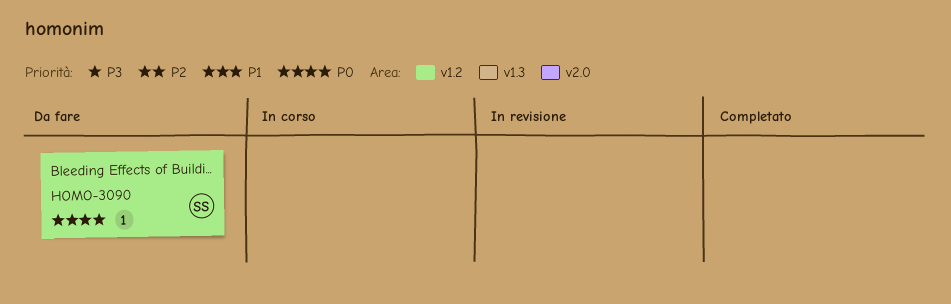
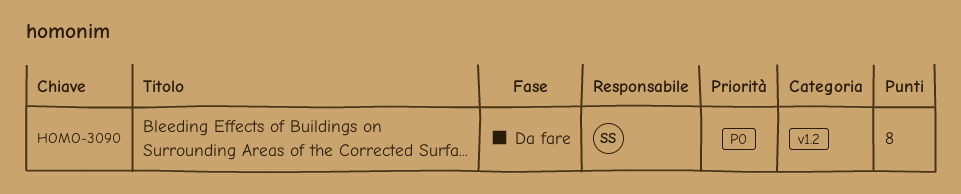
HOMO-3090, estimate: 1 -> 8

